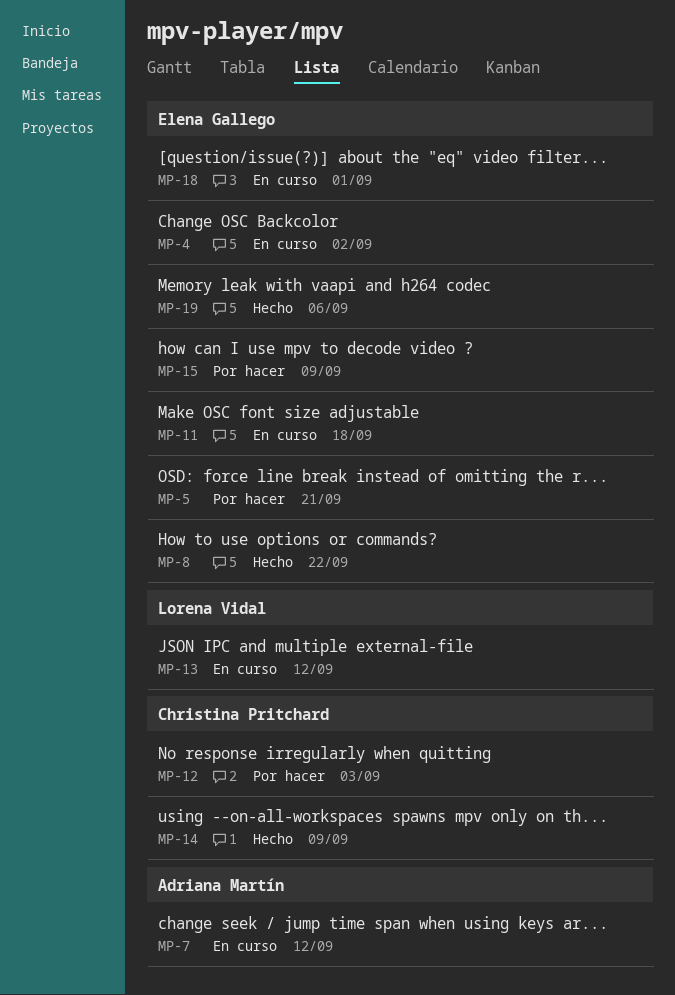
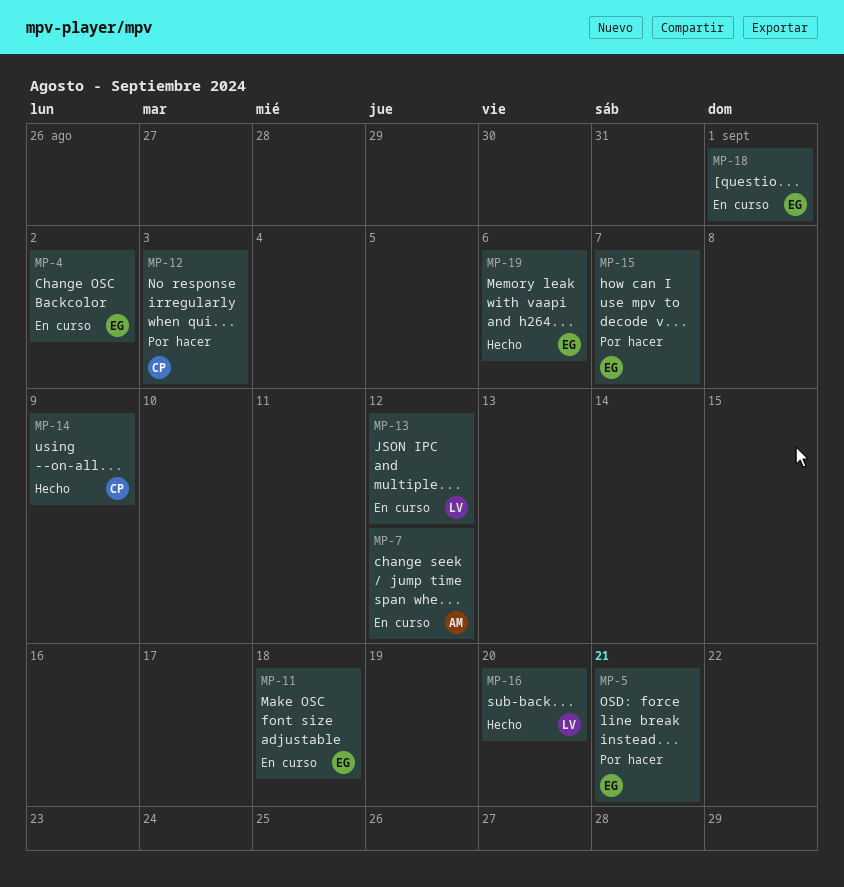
MP-8: present -> none
MP-15, due: Sep 9 -> Sep 7
MP-16: none -> present

